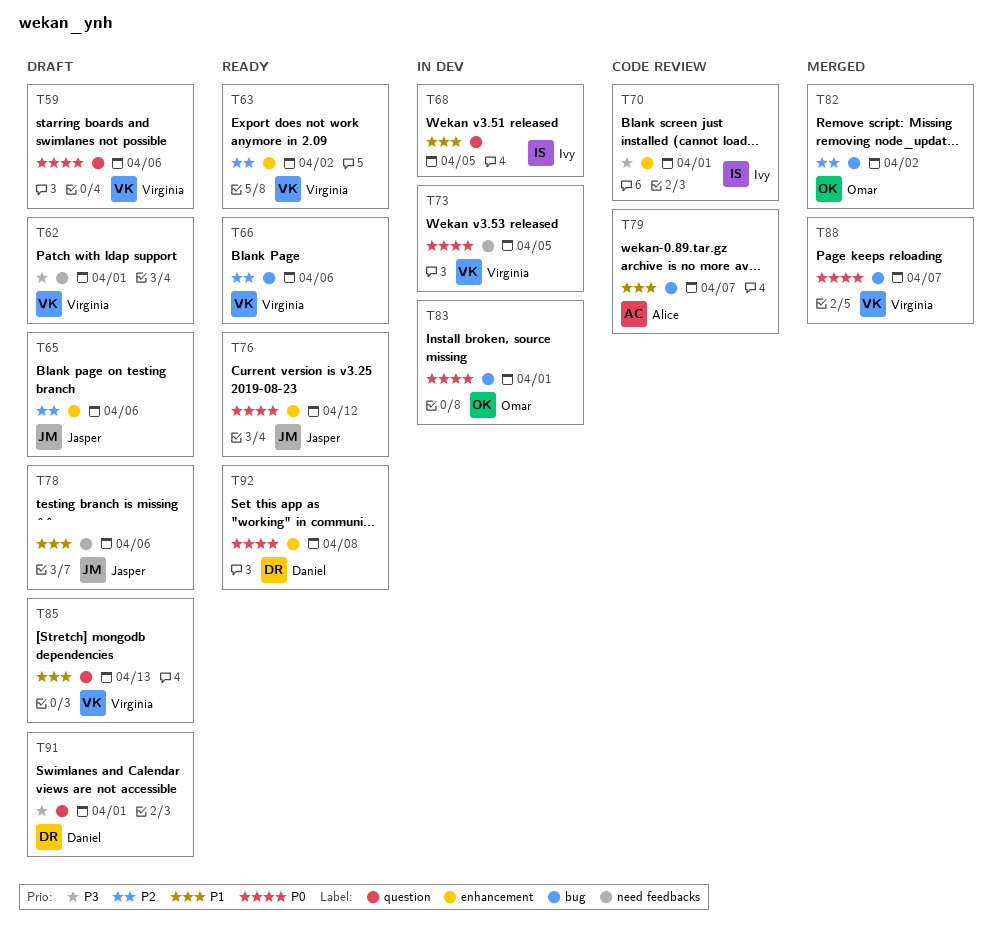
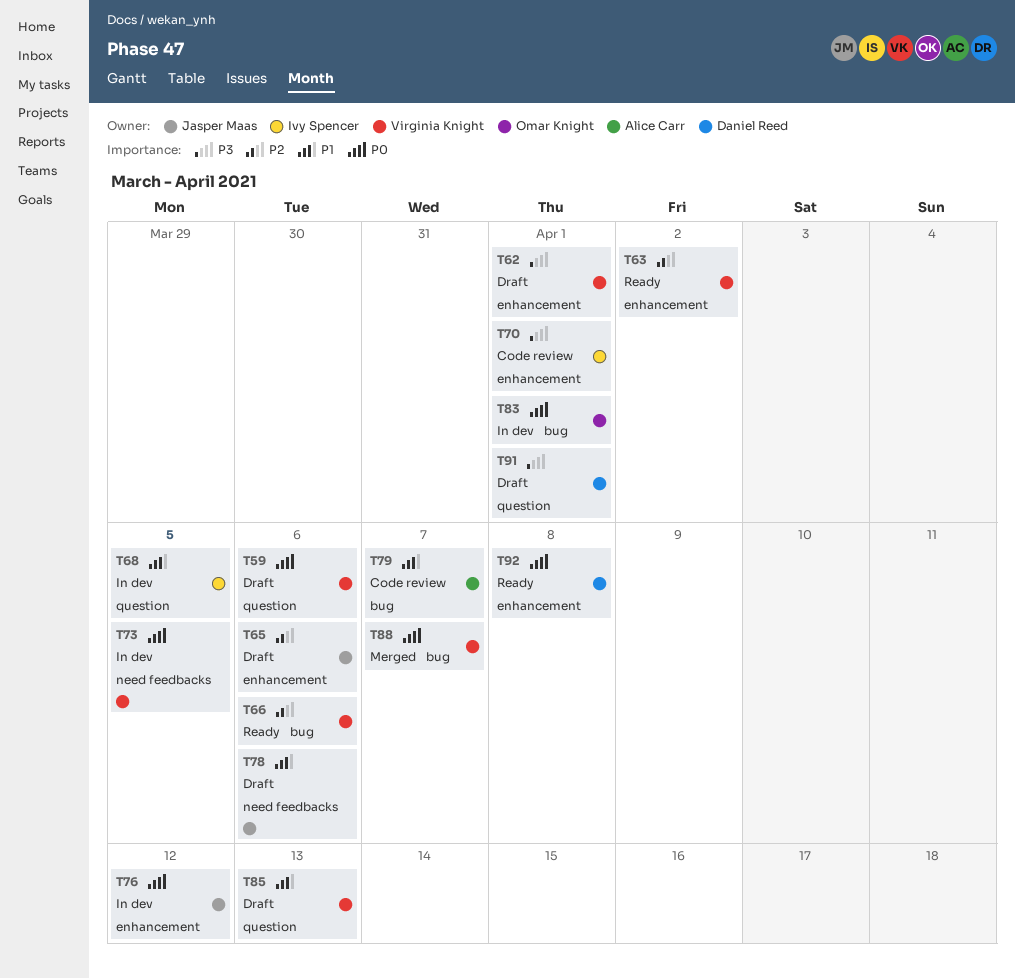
T62, label: need feedbacks -> enhancement
T76, status: Ready -> In dev
T82: present -> none

